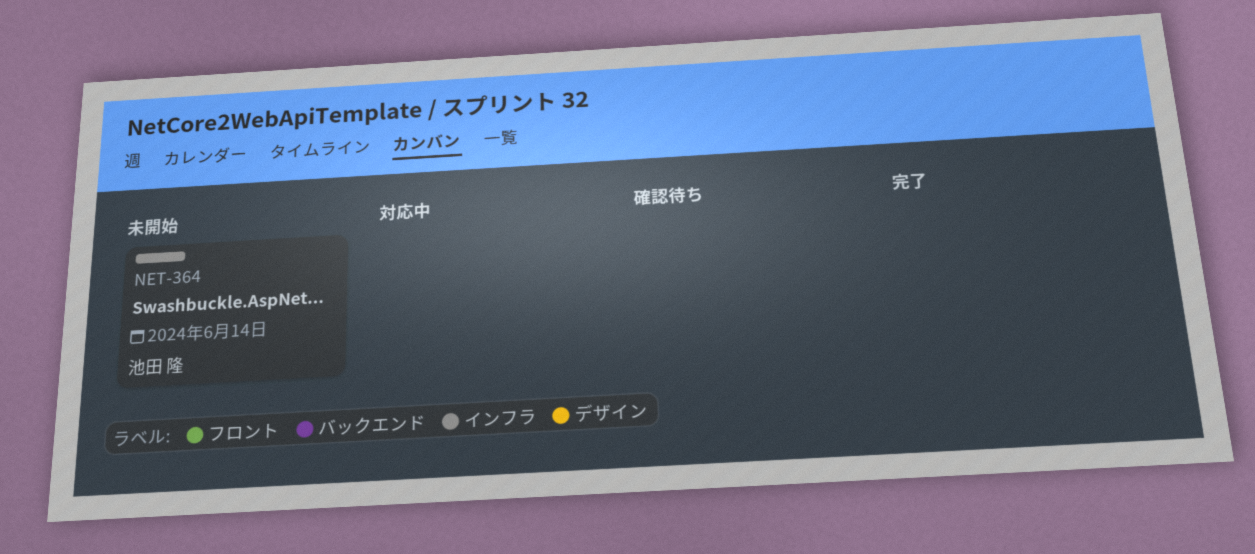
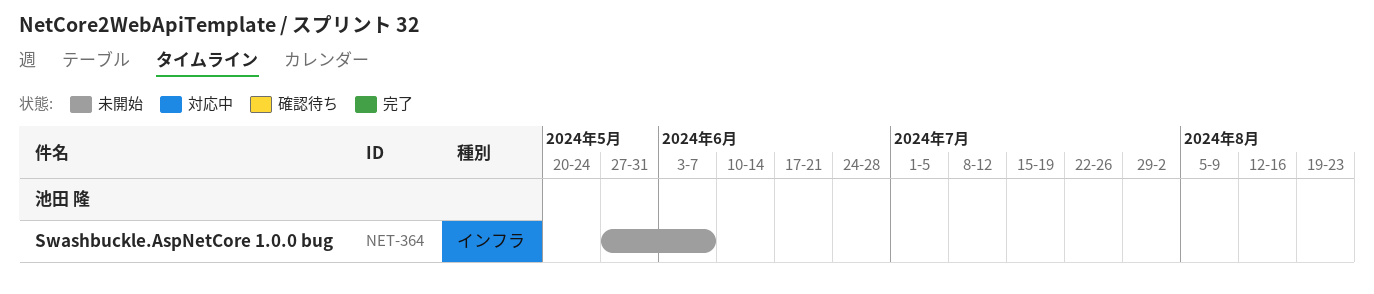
NET-364, due: Jun 14 -> Jun 7

